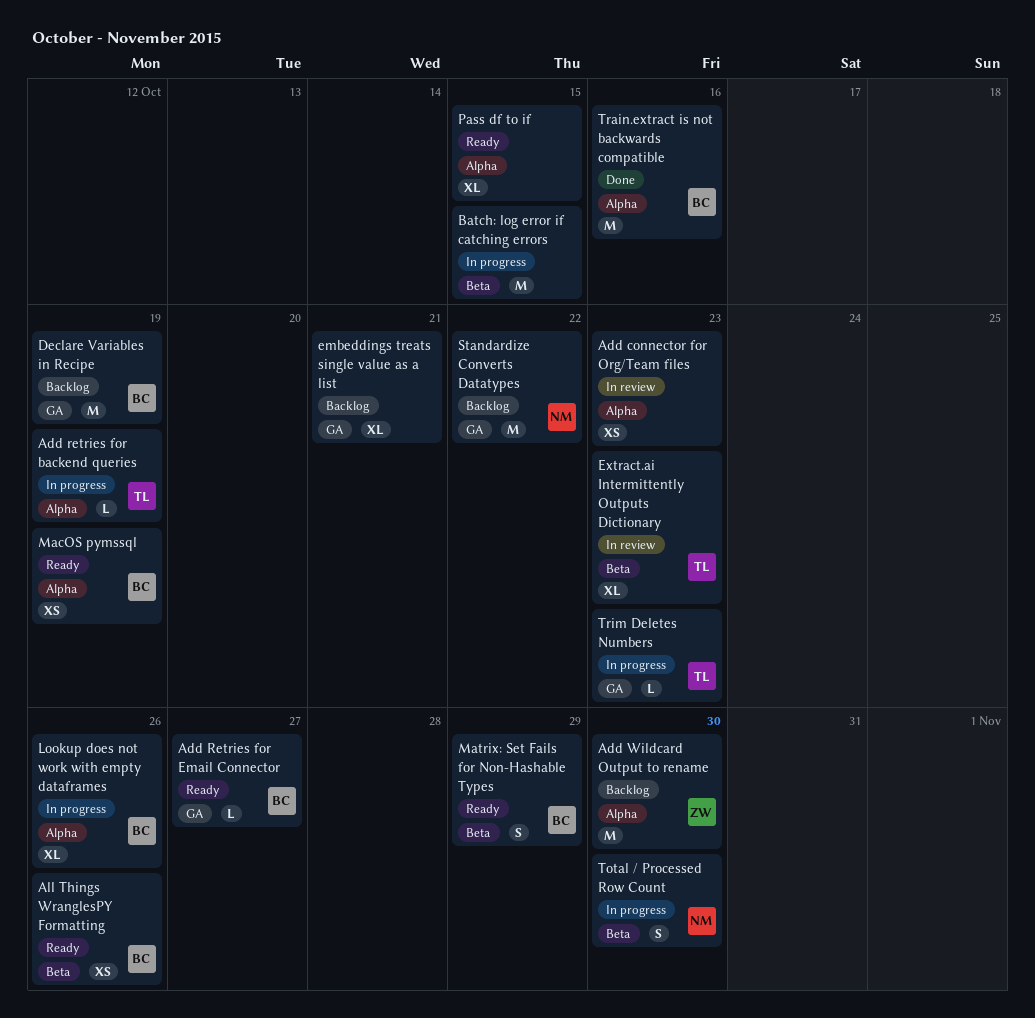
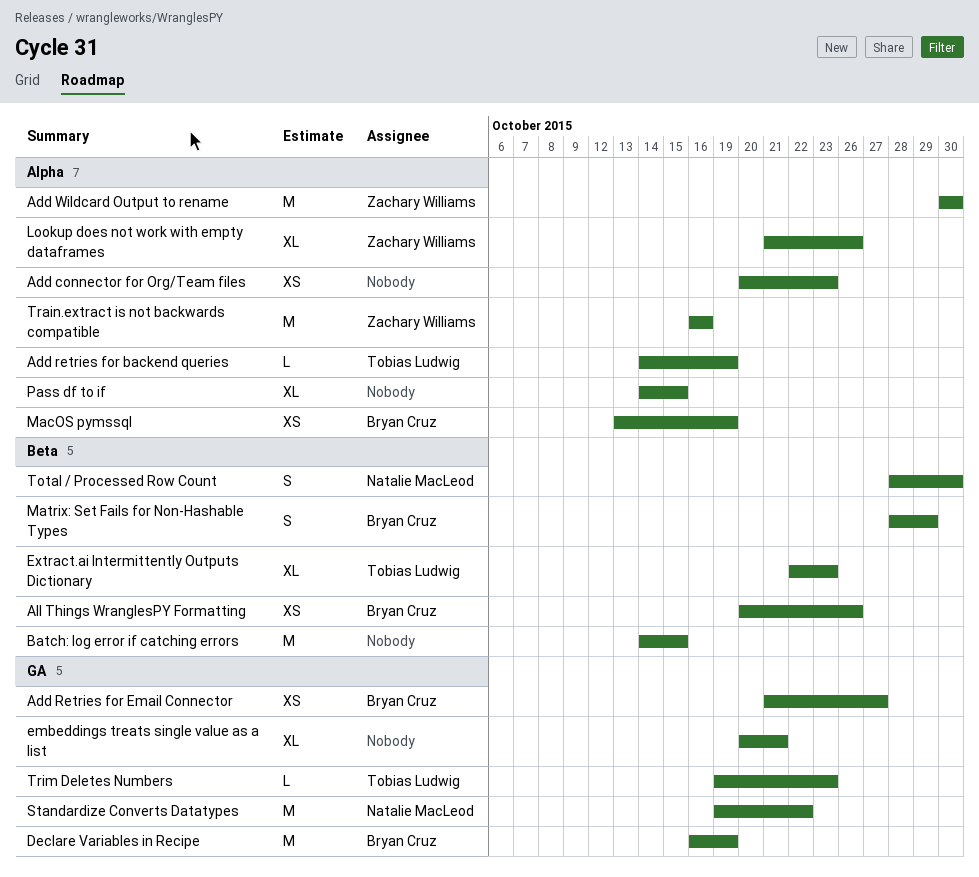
Add Retries for Email Connector, estimate: L -> XS
Lookup does not work with empty dataframes, owner: Bryan Cruz -> Zachary Williams
Train.extract is not backwards compatible, owner: Bryan Cruz -> Zachary Williams

